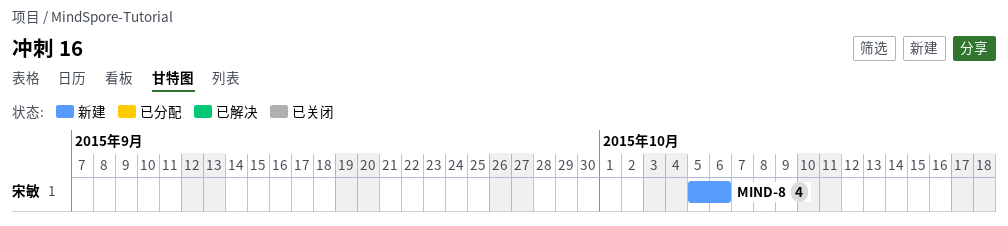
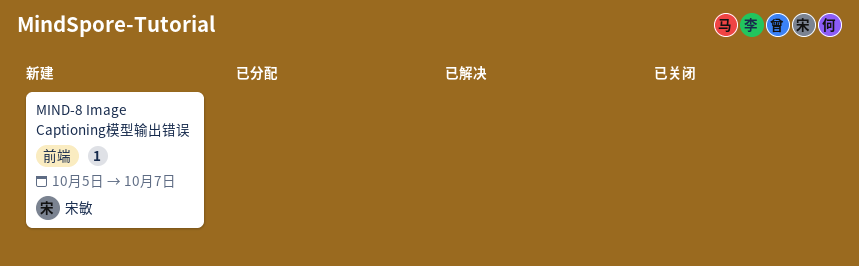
MIND-8, estimate: 4 -> 1
MIND-8, due: Oct 6 -> Oct 7

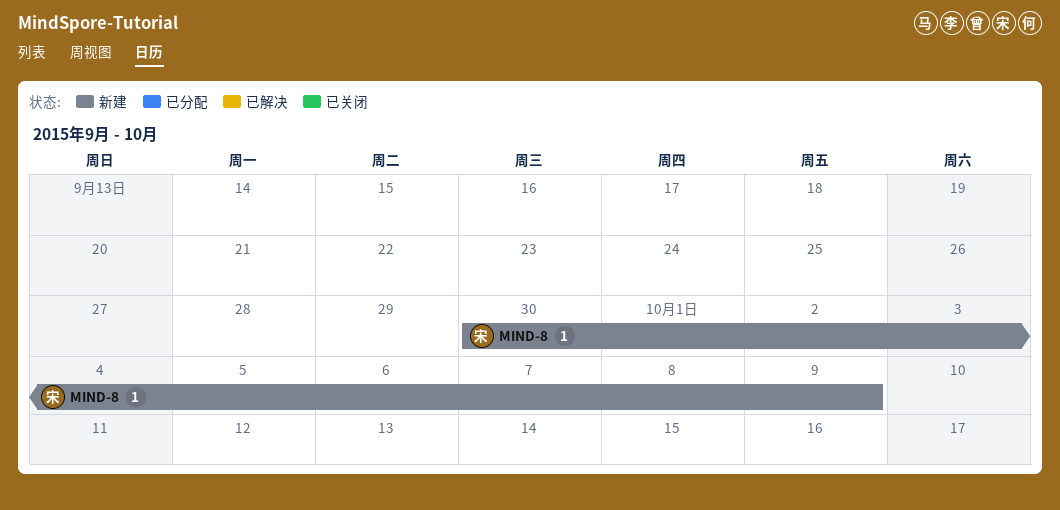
MIND-8, start: Oct 5 -> Sep 30
MIND-8, due: Oct 7 -> Oct 9

